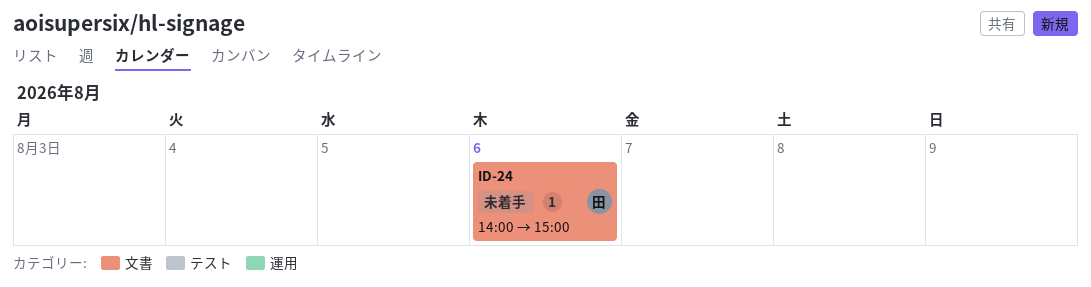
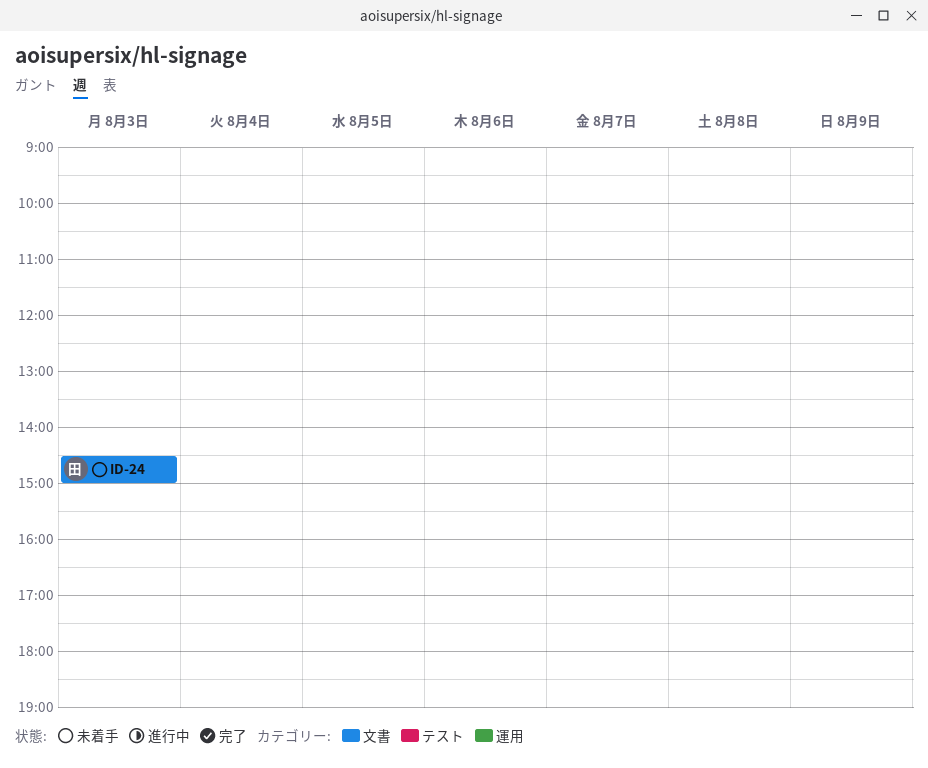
ID-24, day: Aug 6 -> Aug 3
ID-24, begins: 14:00 -> 14:30

